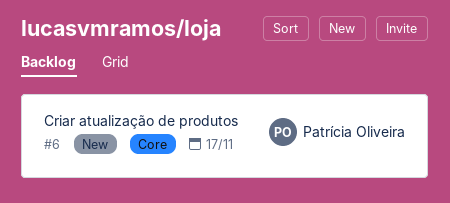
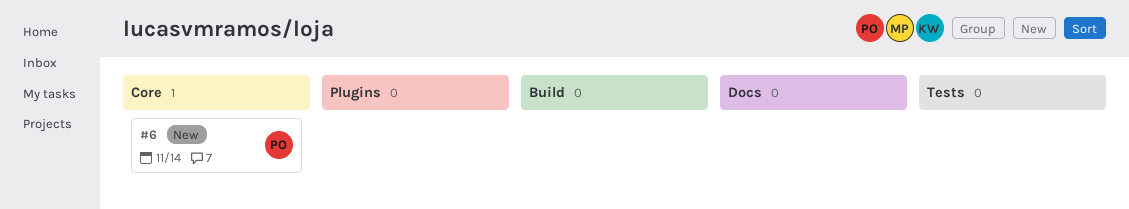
#6, due: Nov 17 -> Nov 14

